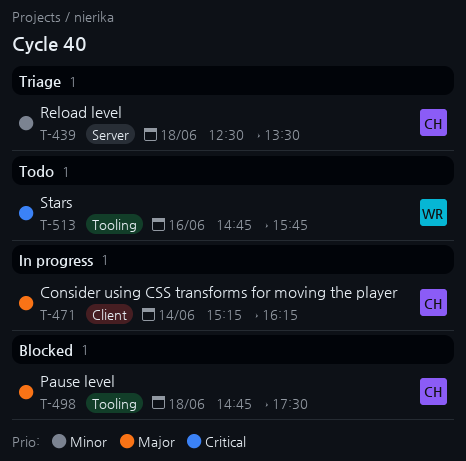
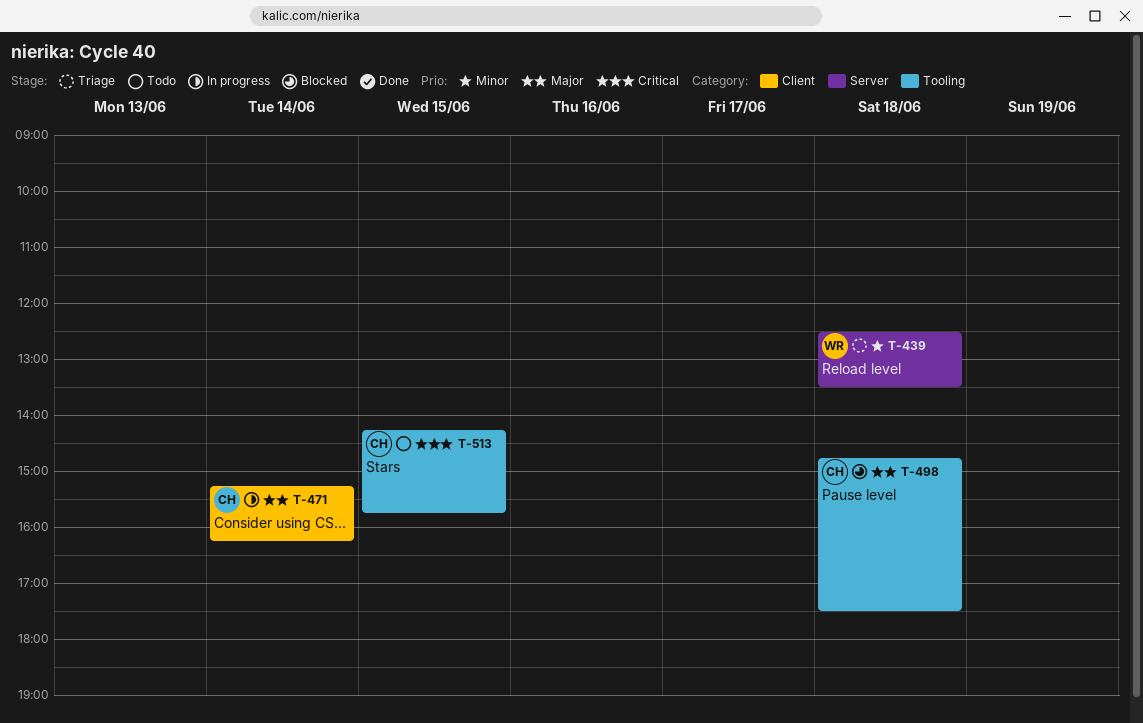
T-439, owner: CH -> WR
T-513, owner: WR -> CH
T-513, day: Jun 16 -> Jun 15
T-513, begins: 14:45 -> 14:15

